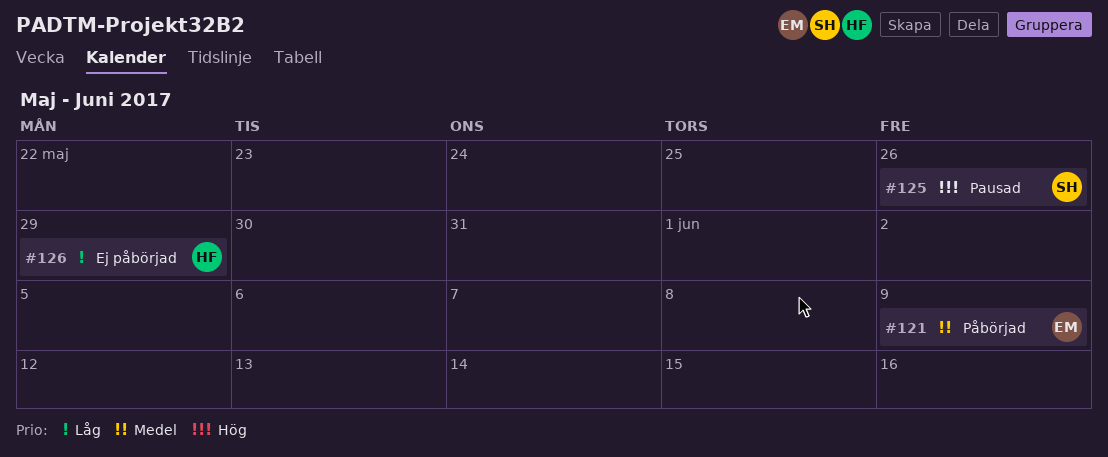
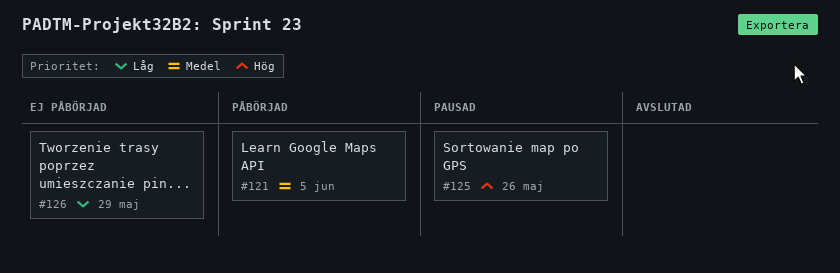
#121, due: Jun 9 -> Jun 5

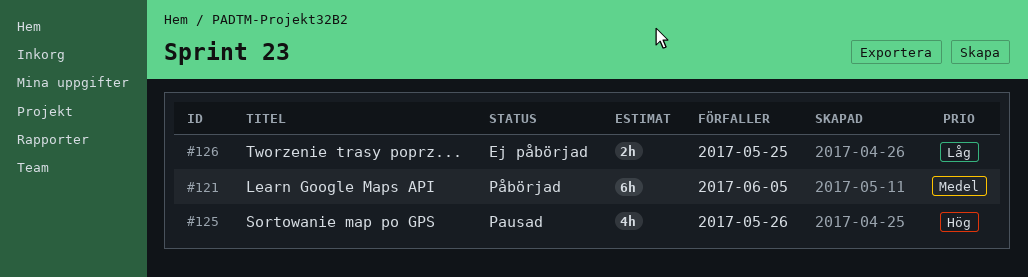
#126, due: May 29 -> May 25

